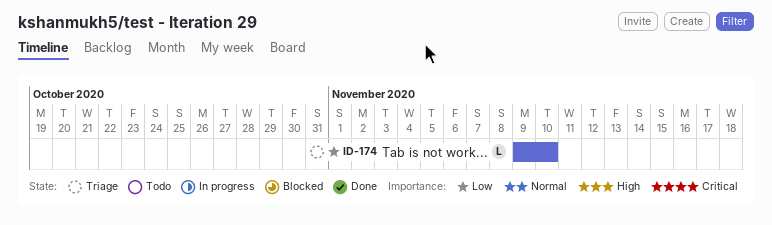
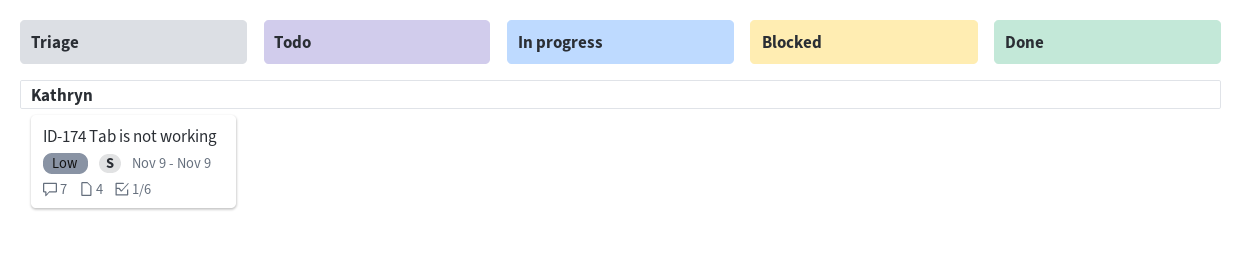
ID-174, estimate: L -> S
ID-174, due: Nov 10 -> Nov 9

